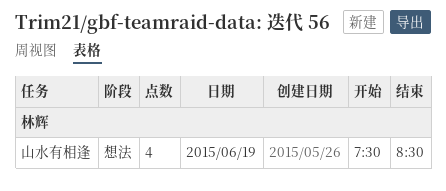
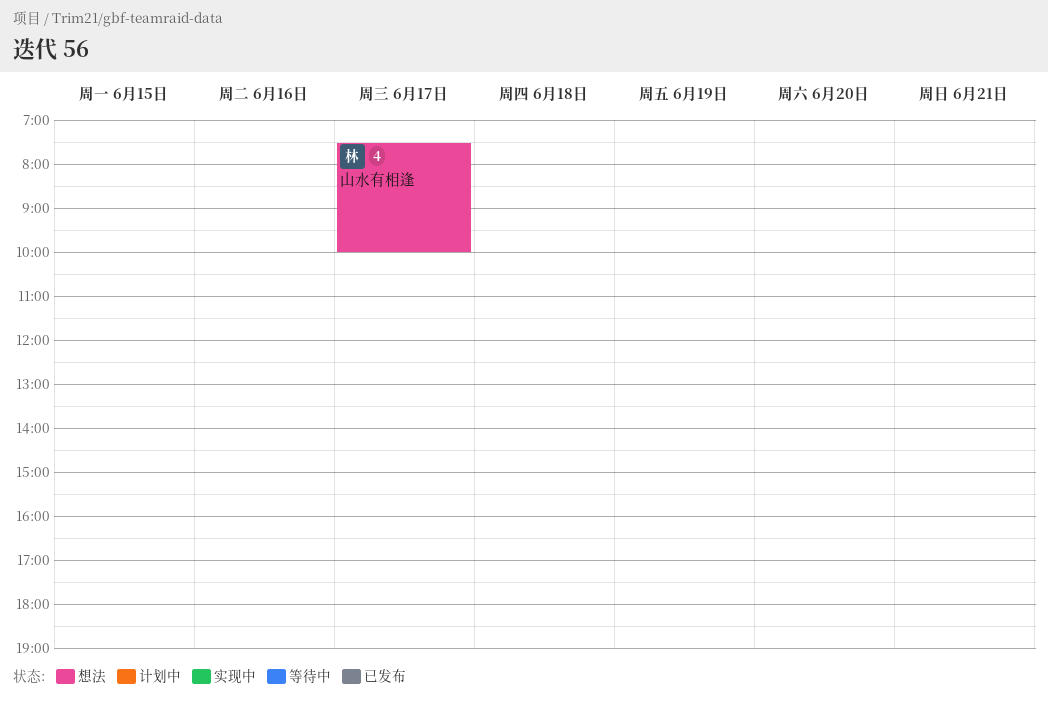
山水有相逢, day: Jun 19 -> Jun 17
山水有相逢, ends: 08:30 -> 10:00

